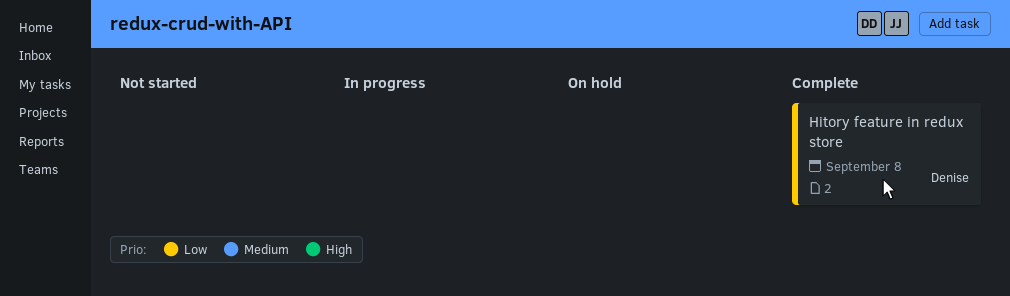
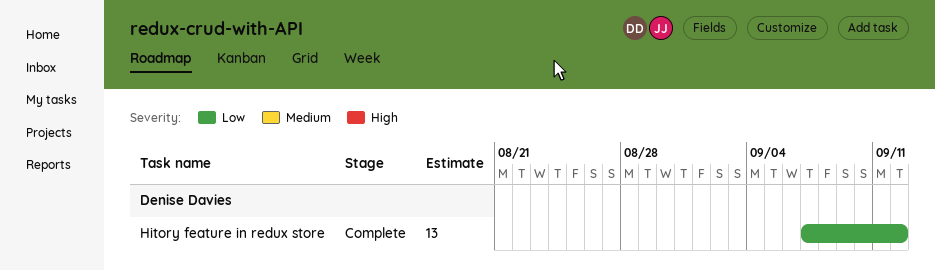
Hitory feature in redux store, due: Sep 8 -> Sep 12

